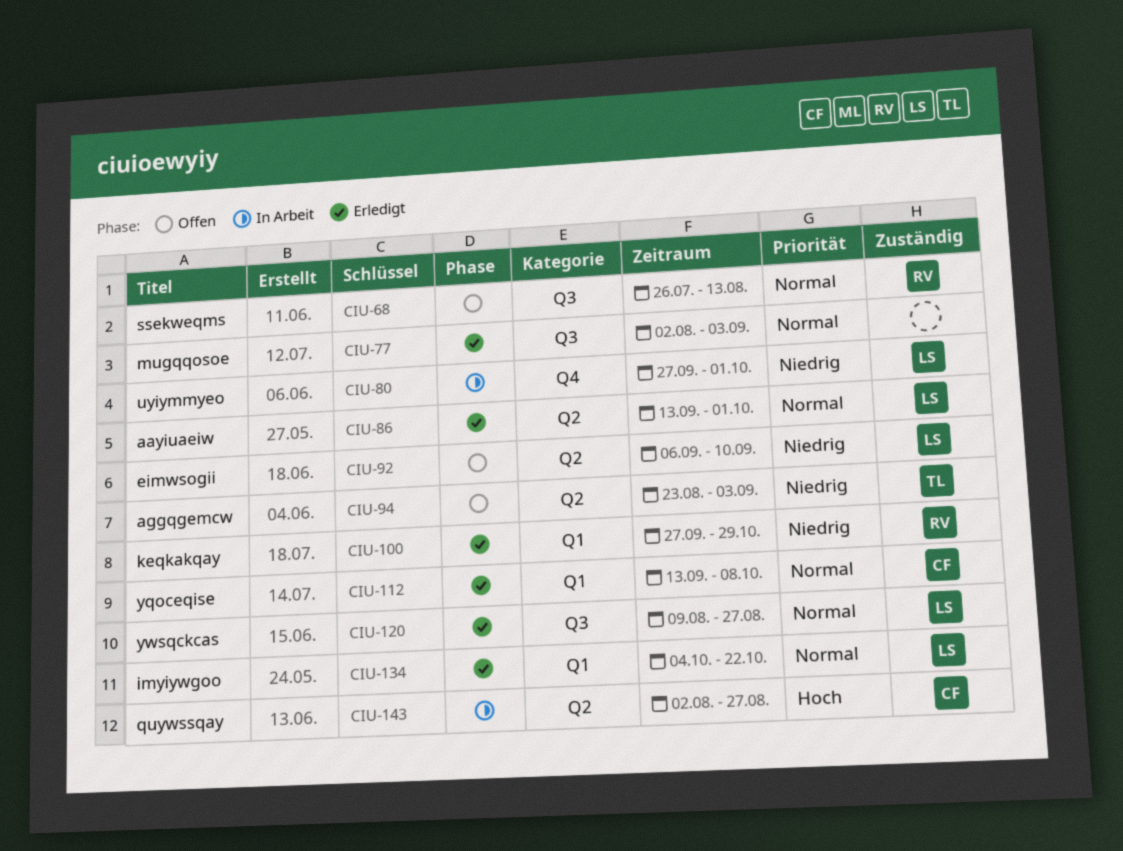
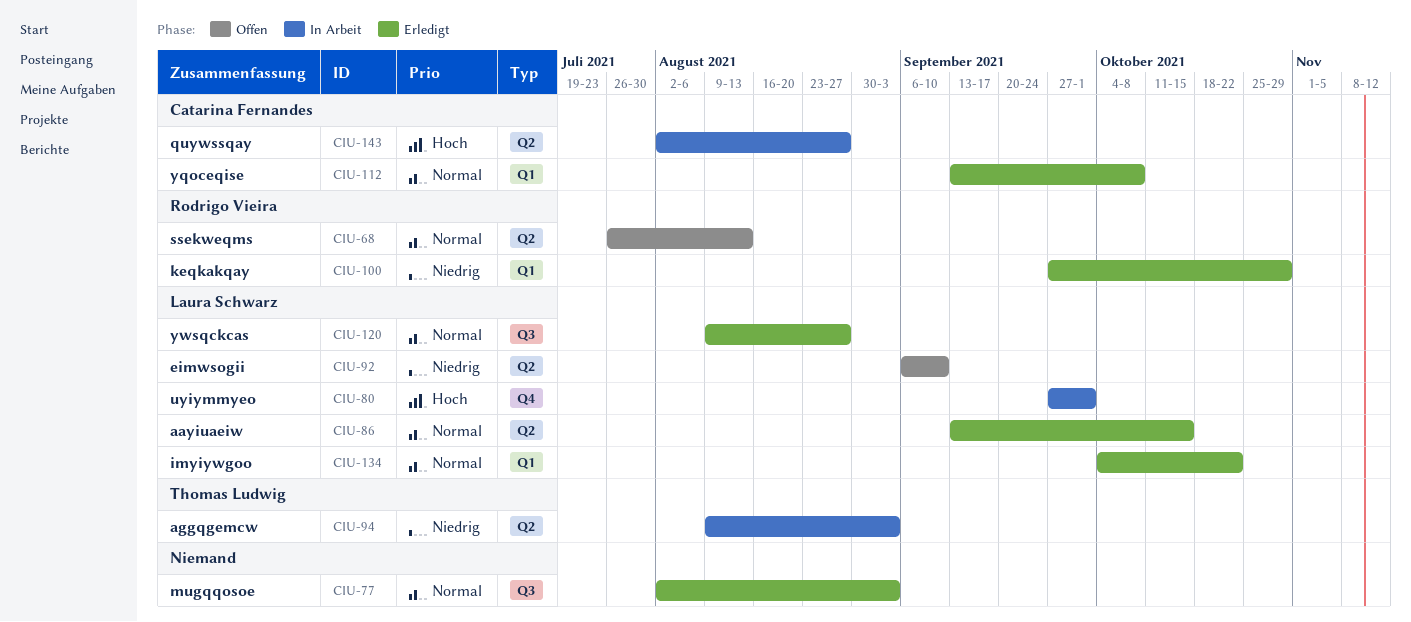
CIU-68, label: Q3 -> Q2
CIU-80, priority: Niedrig -> Hoch
CIU-86, due: Oct 1 -> Oct 15
CIU-94, status: Offen -> In Arbeit
CIU-94, start: Aug 23 -> Aug 9

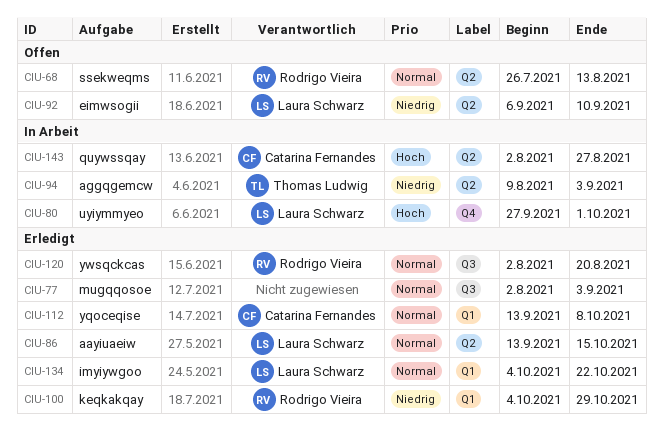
CIU-100, start: Sep 27 -> Oct 4
CIU-120, owner: Laura Schwarz -> Rodrigo Vieira
CIU-120, start: Aug 9 -> Aug 2
CIU-120, due: Aug 27 -> Aug 20

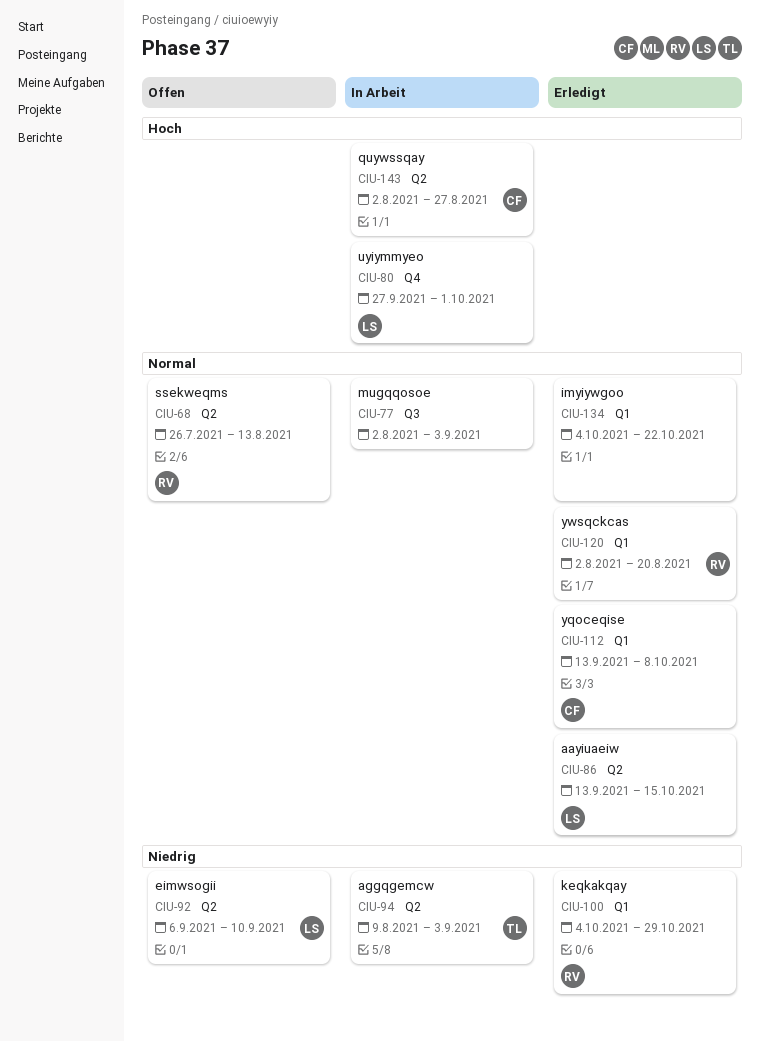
CIU-77, status: Erledigt -> In Arbeit
CIU-120, label: Q3 -> Q1
CIU-134, owner: Laura Schwarz -> none

